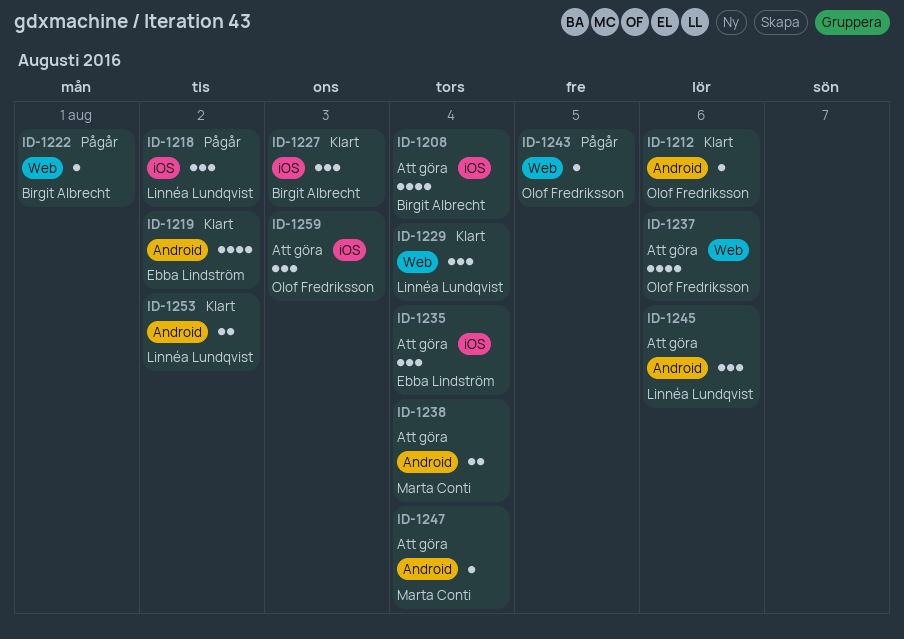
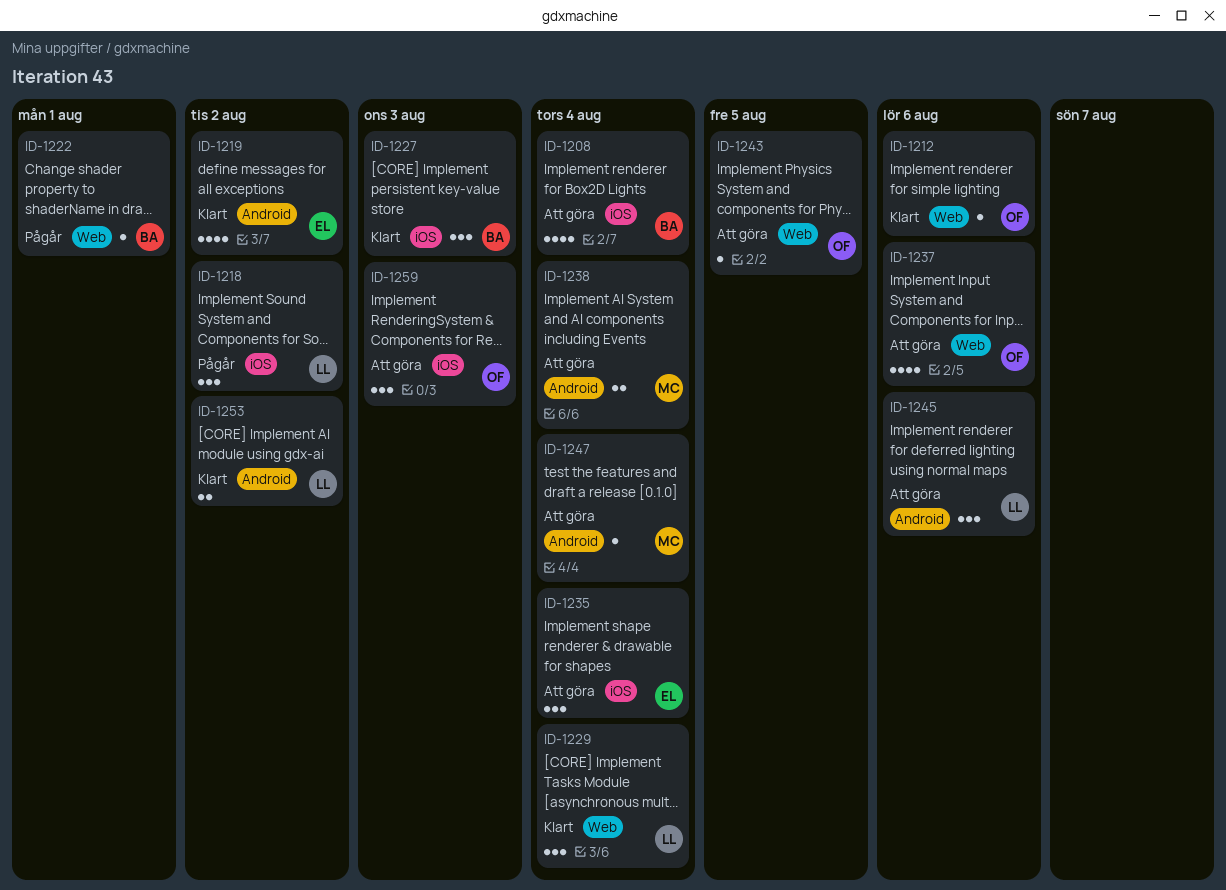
ID-1212, label: Android -> Web
ID-1243, status: Pågår -> Att göra

